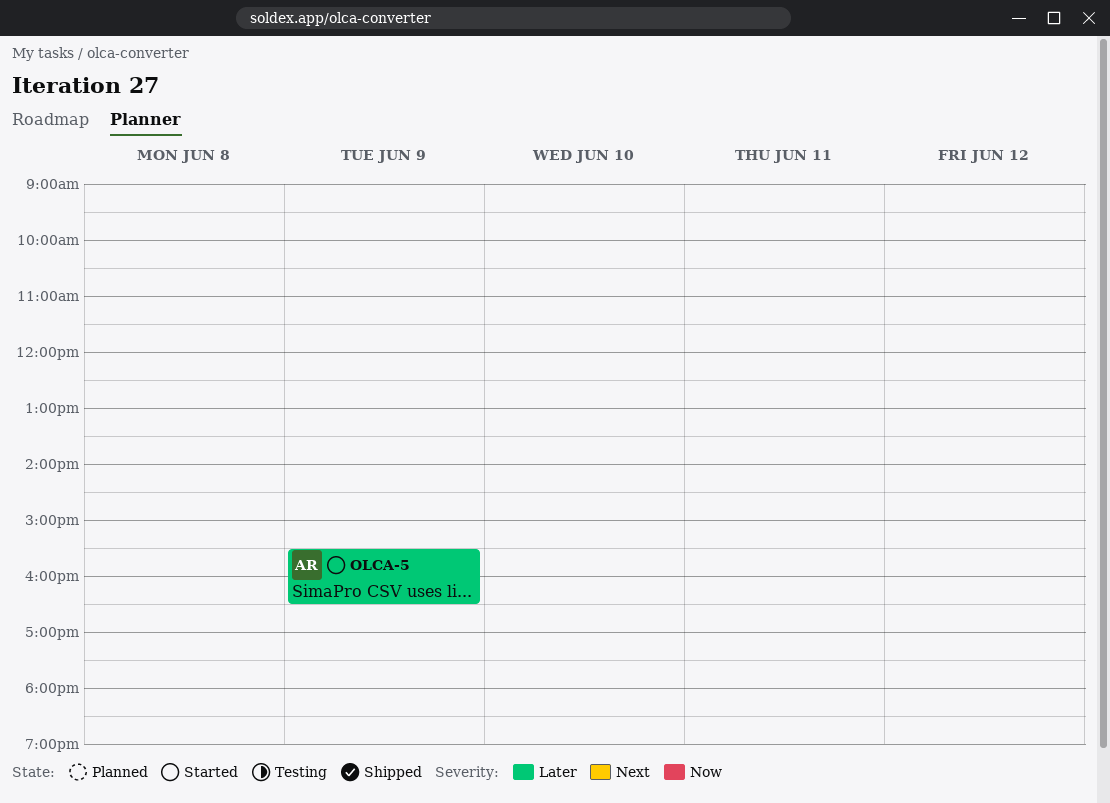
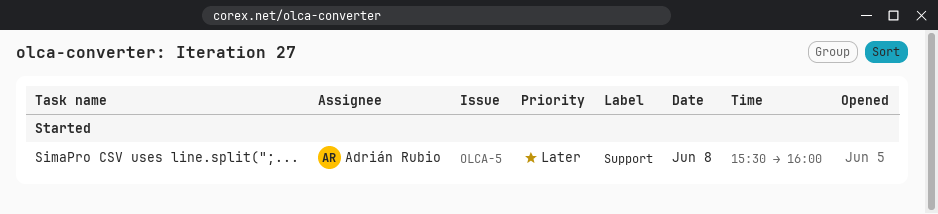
OLCA-5, day: Jun 9 -> Jun 8
OLCA-5, ends: 16:30 -> 16:00

